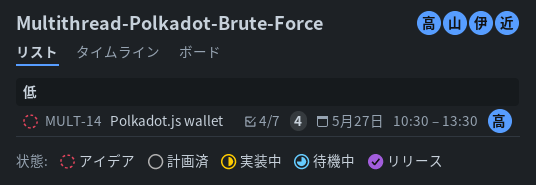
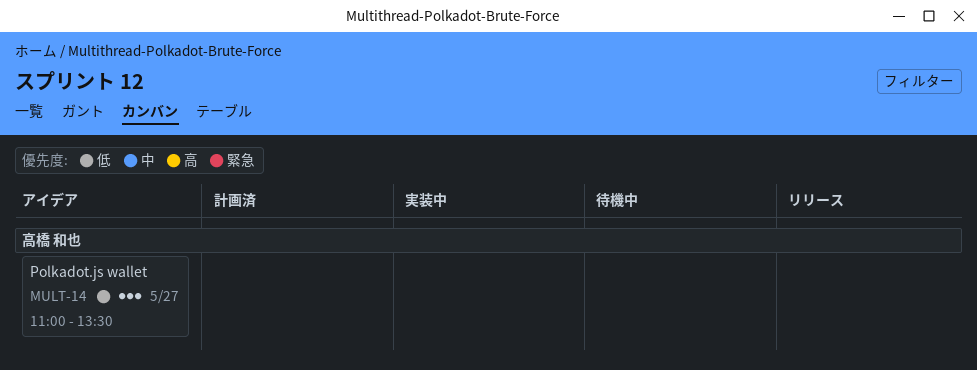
MULT-14, estimate: 4 -> 3
MULT-14, begins: 10:30 -> 11:00

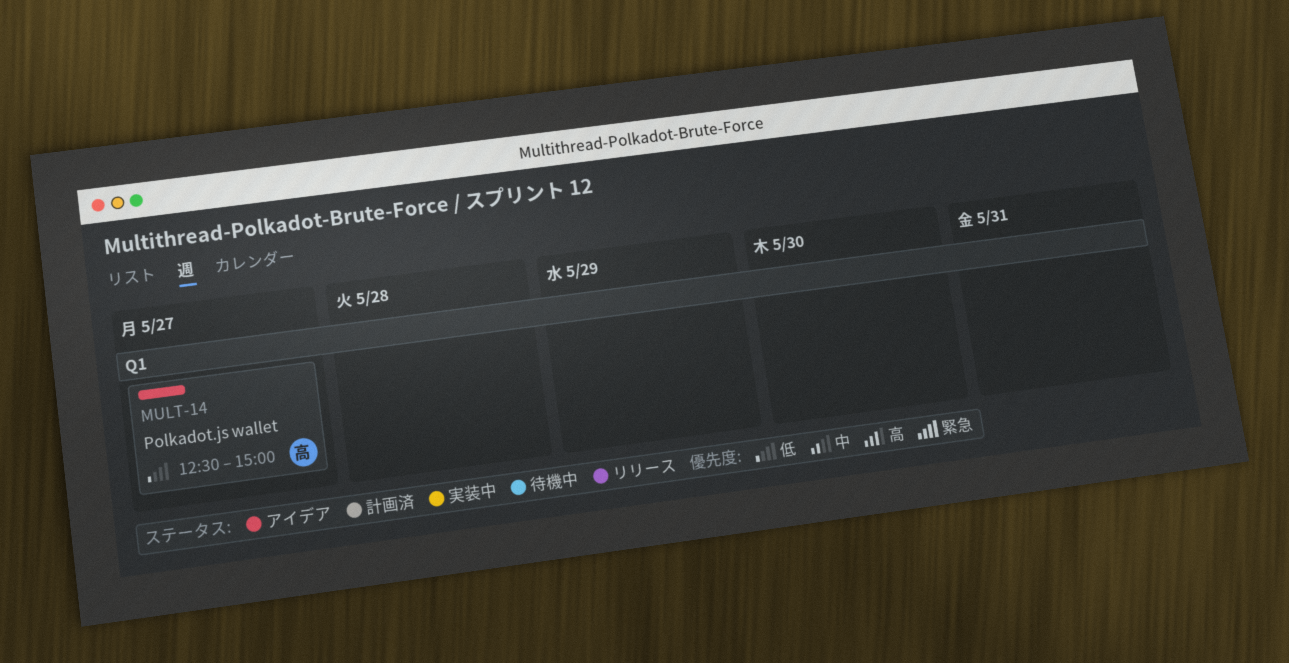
MULT-14, begins: 11:00 -> 12:30
MULT-14, ends: 13:30 -> 15:00

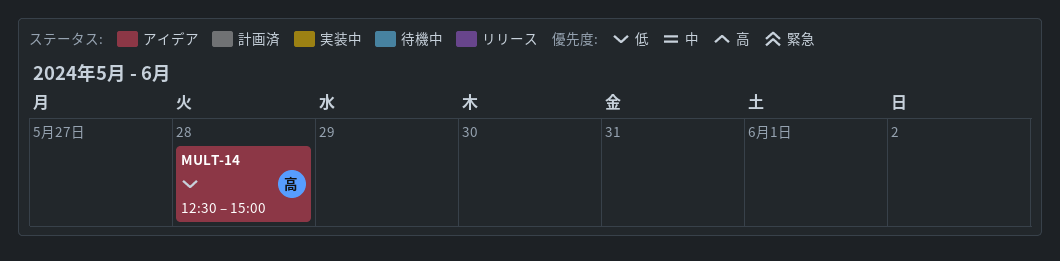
MULT-14, day: May 27 -> May 28

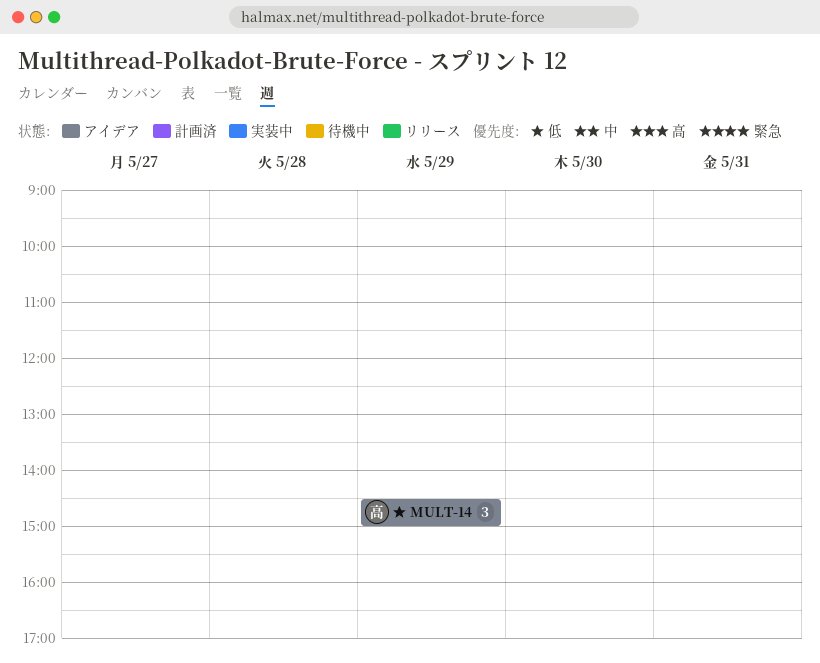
MULT-14, day: May 28 -> May 29
MULT-14, begins: 12:30 -> 14:30

